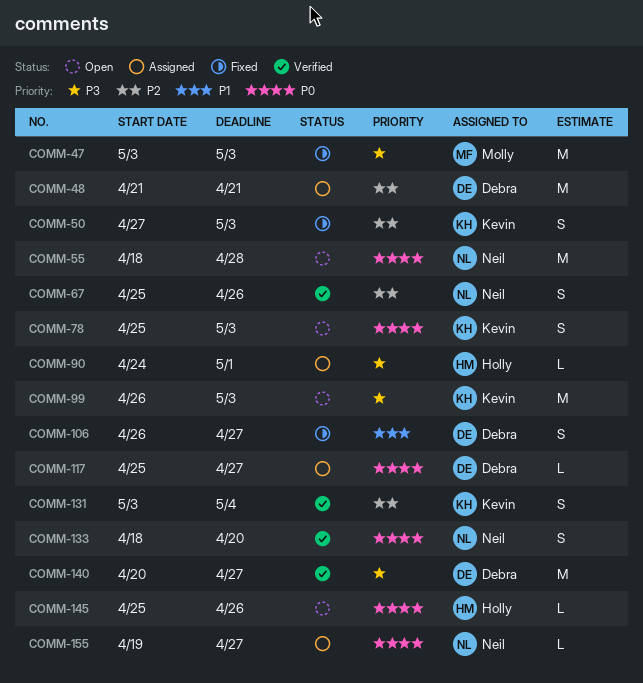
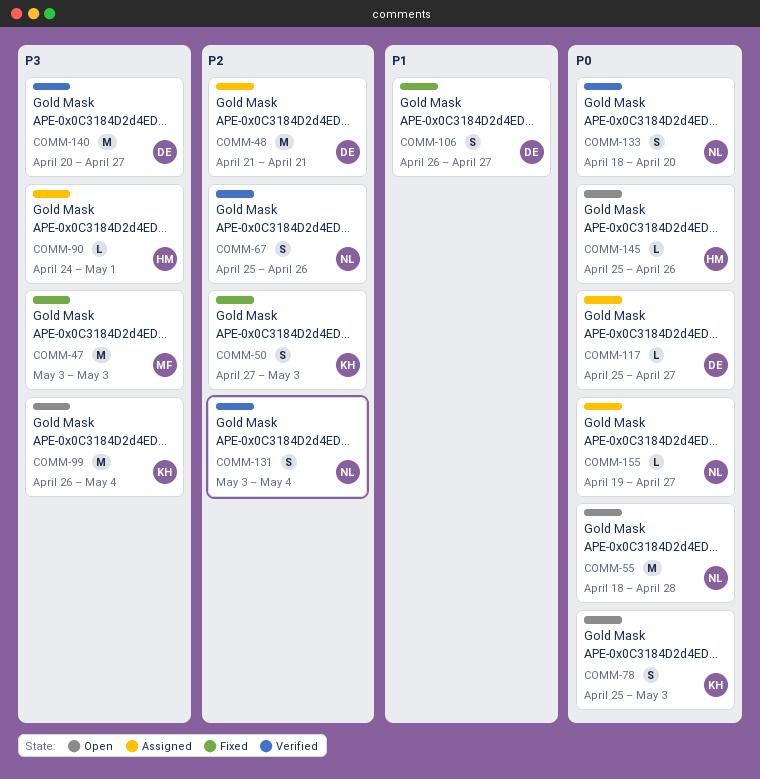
COMM-99, due: May 3 -> May 4
COMM-131, owner: Kevin -> Neil

